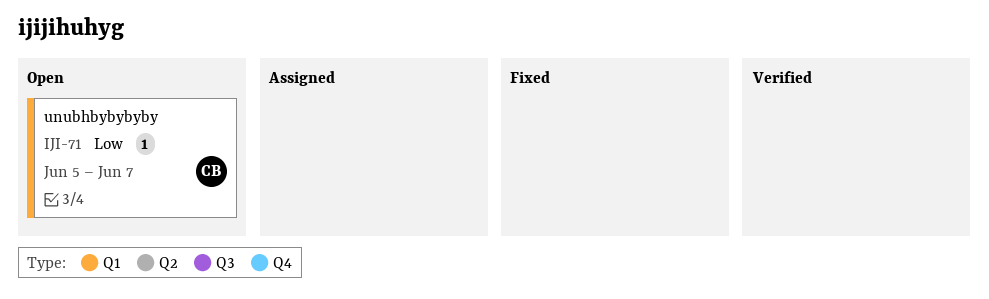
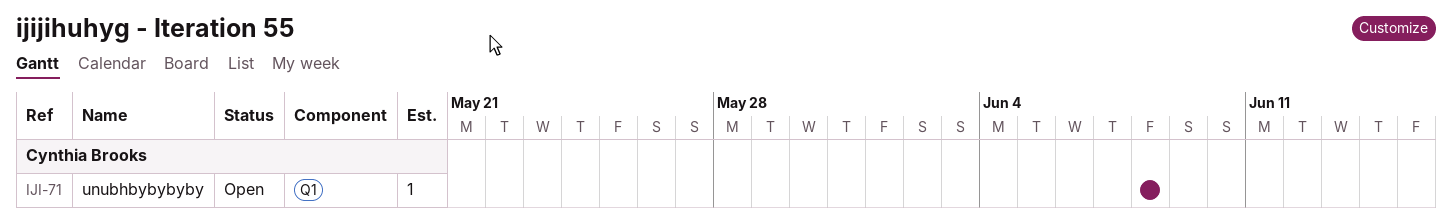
IJI-71, start: Jun 5 -> Jun 8
IJI-71, due: Jun 7 -> Jun 8

